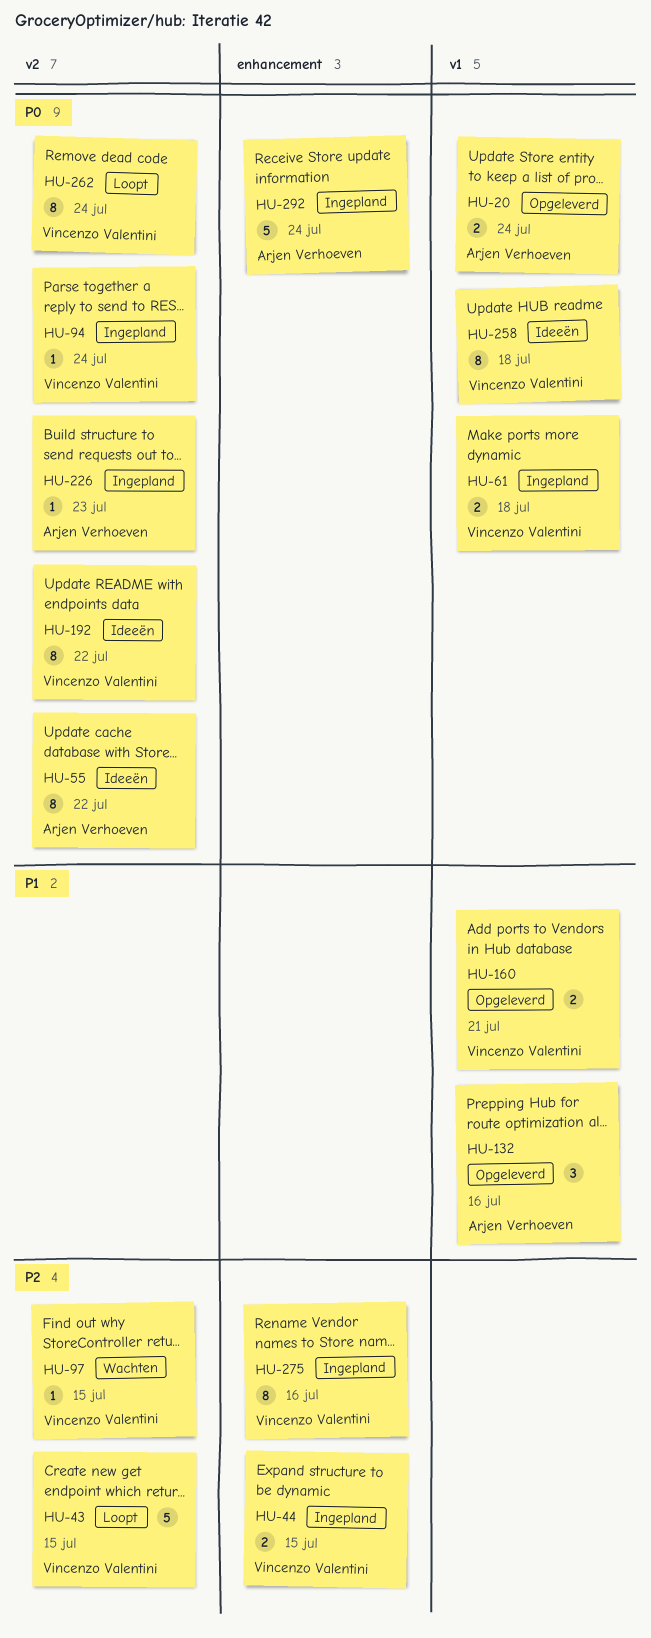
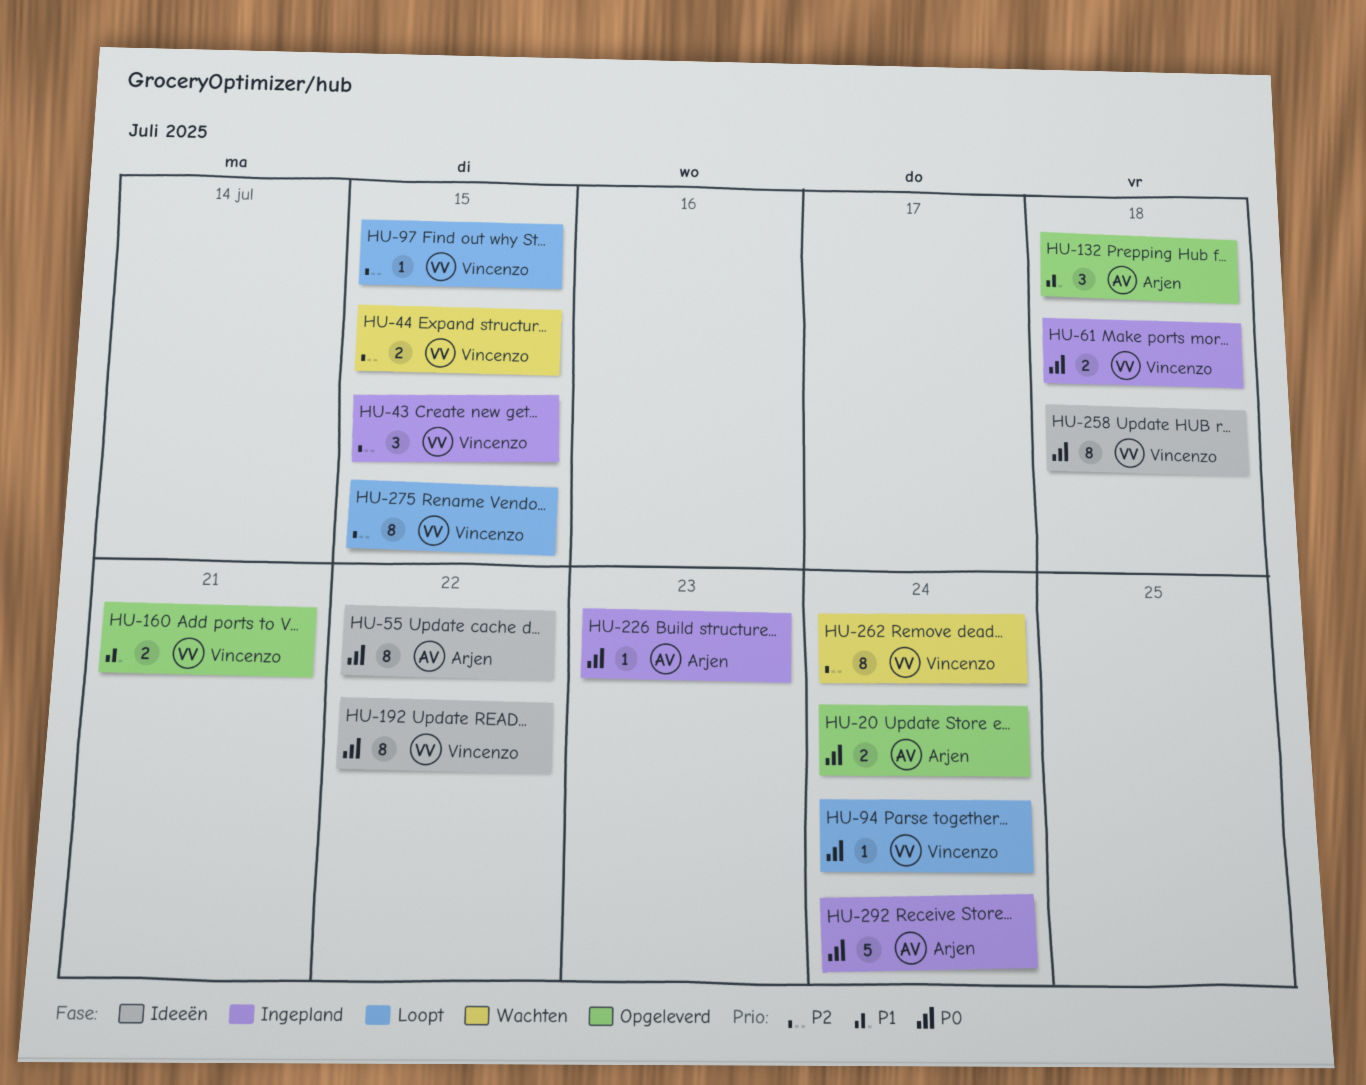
HU-43, status: Loopt -> Ingepland
HU-43, estimate: 5 -> 3
HU-44, status: Ingepland -> Wachten
HU-94, status: Ingepland -> Loopt
HU-97, status: Wachten -> Loopt
HU-132, due: Jul 16 -> Jul 18
HU-262, status: Loopt -> Wachten
HU-262, priority: P0 -> P2
HU-275, status: Ingepland -> Loopt
HU-275, due: Jul 16 -> Jul 15

